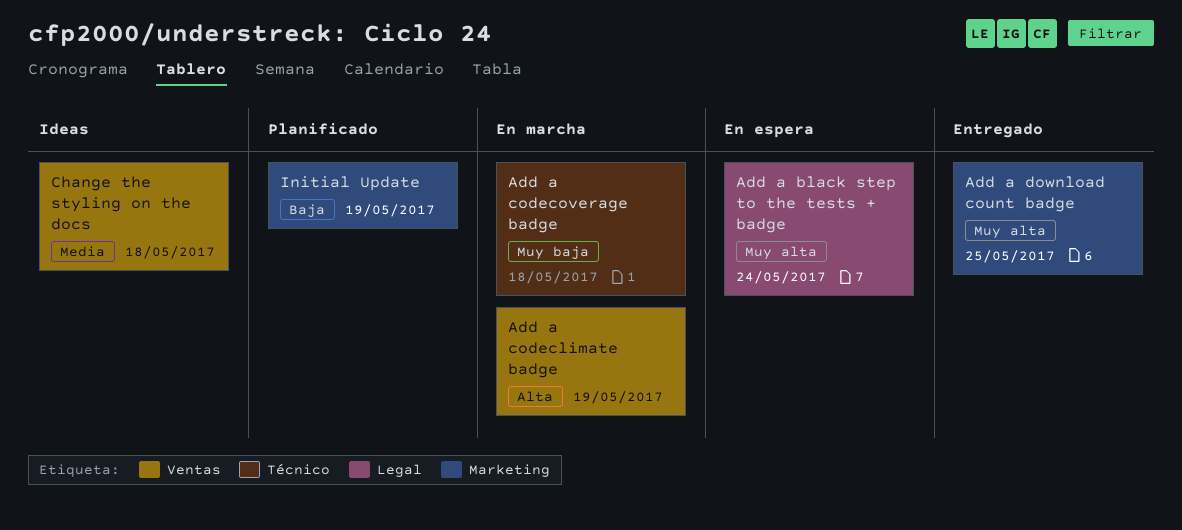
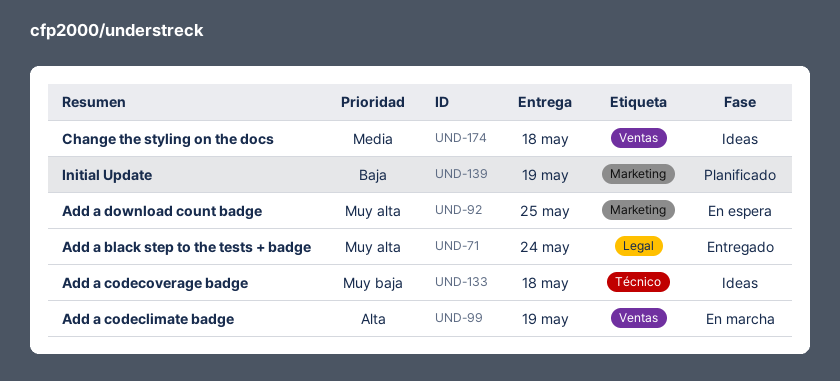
Add a black step to the tests + badge, status: En espera -> Entregado
Add a codecoverage badge, status: En marcha -> Ideas
Add a download count badge, status: Entregado -> En espera

